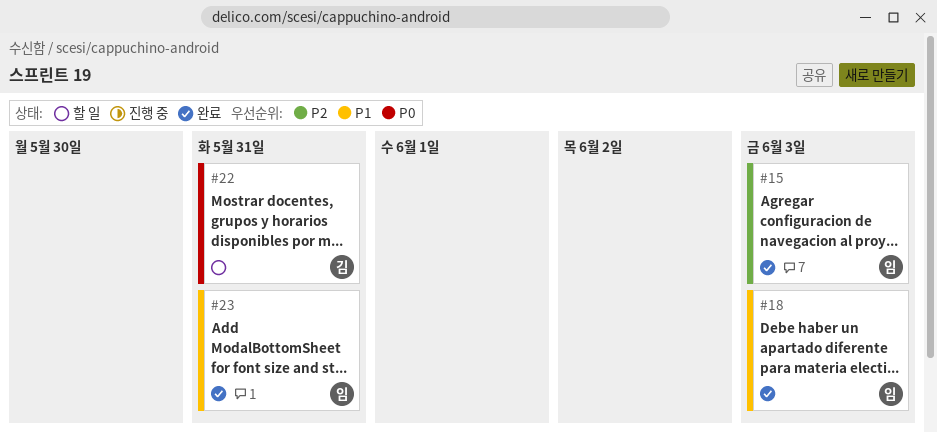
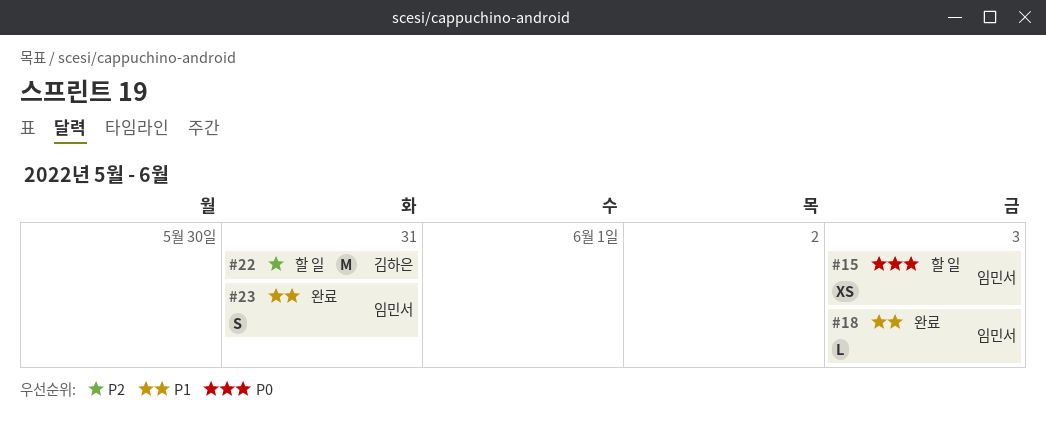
#15, status: 완료 -> 할 일
#15, priority: P2 -> P0
#22, priority: P0 -> P2

